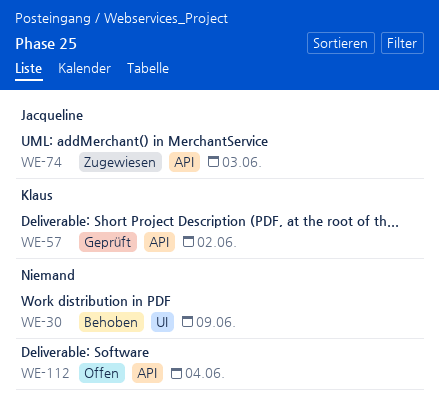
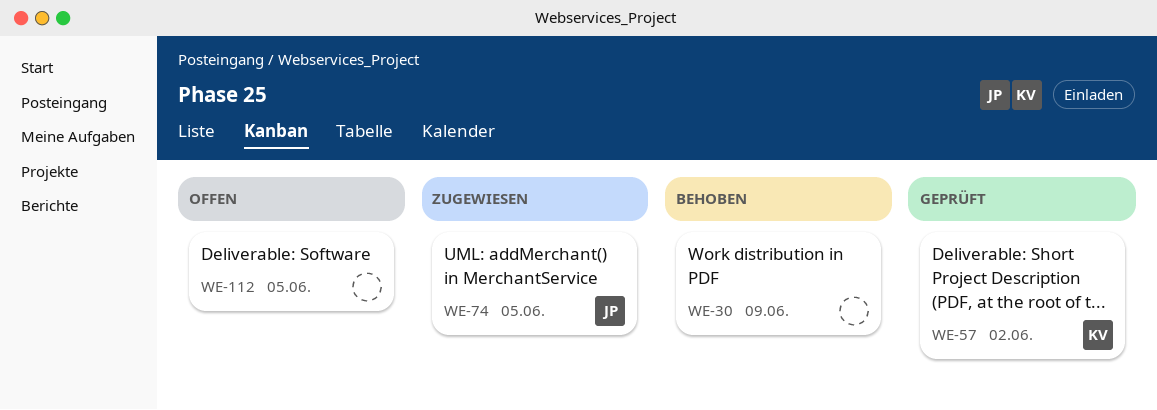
WE-74, due: Jun 3 -> Jun 5
WE-112, due: Jun 4 -> Jun 5

